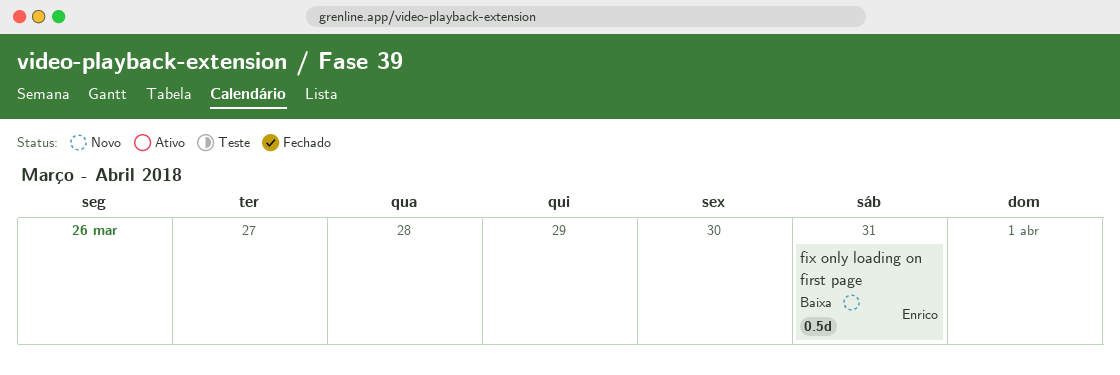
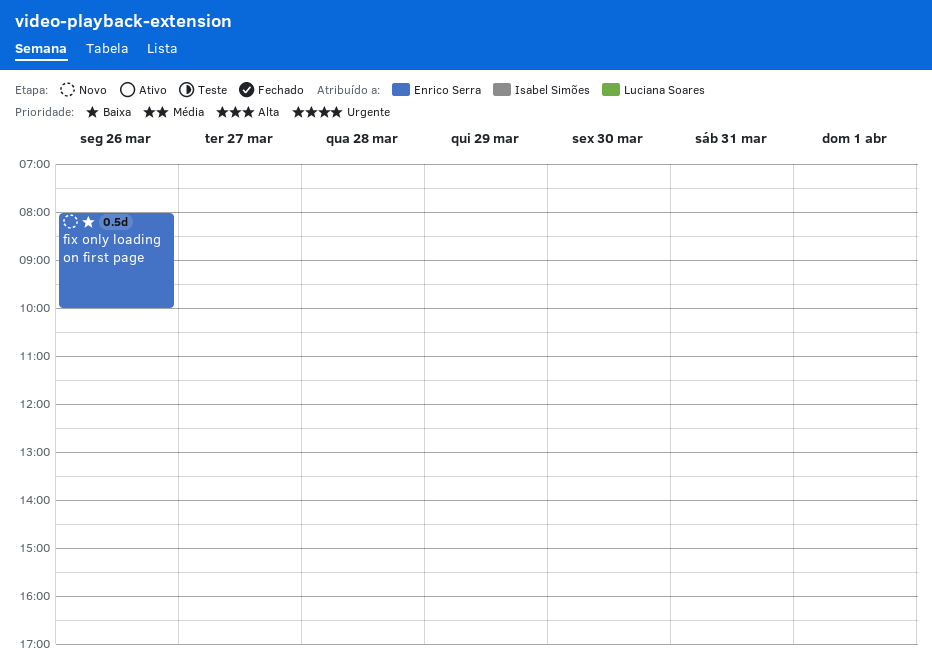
fix only loading on first page, day: Mar 31 -> Mar 26

